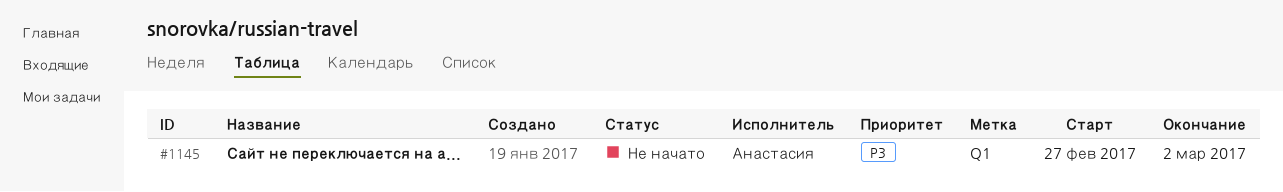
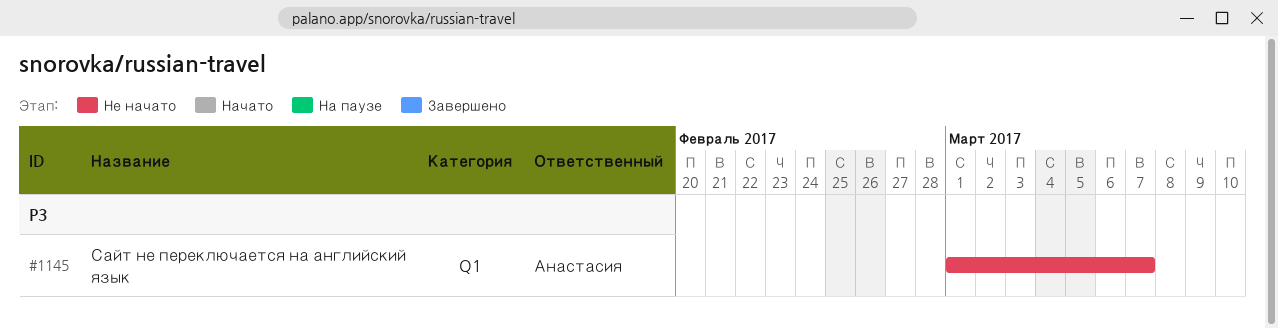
#1145, start: Feb 27 -> Mar 1
#1145, due: Mar 2 -> Mar 7

